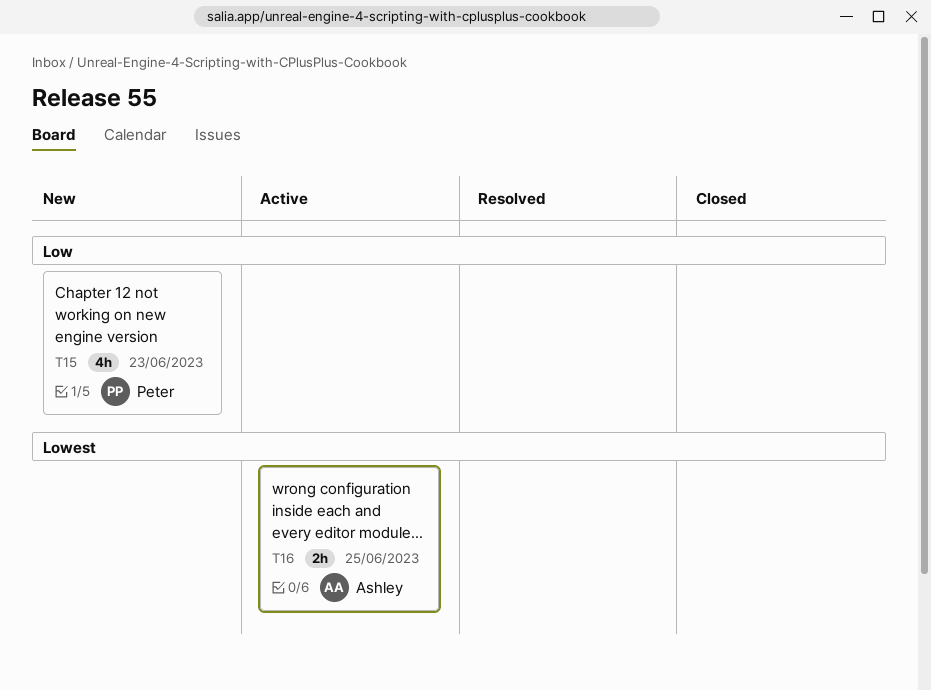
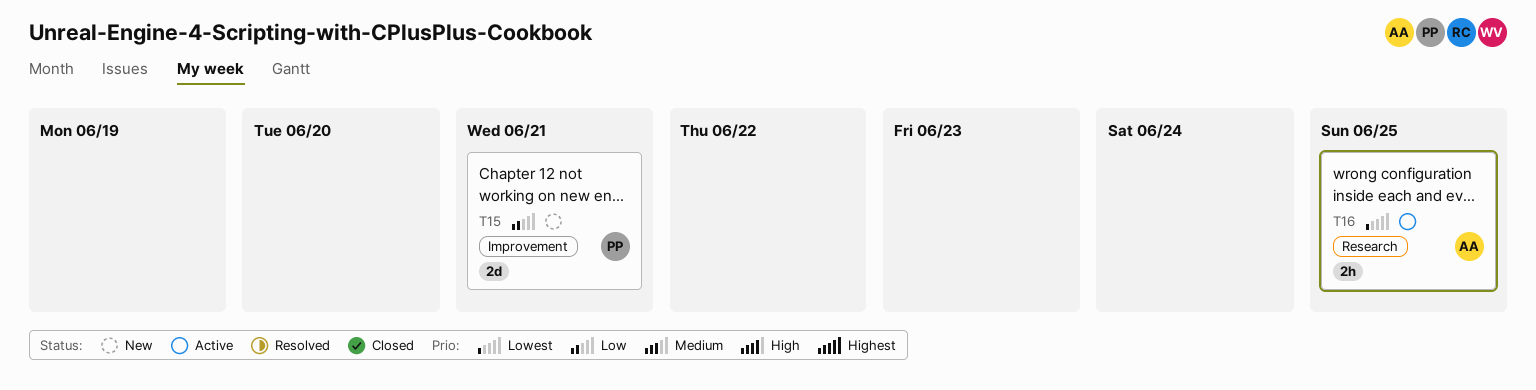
T15, estimate: 4h -> 2d
T15, due: Jun 23 -> Jun 21

